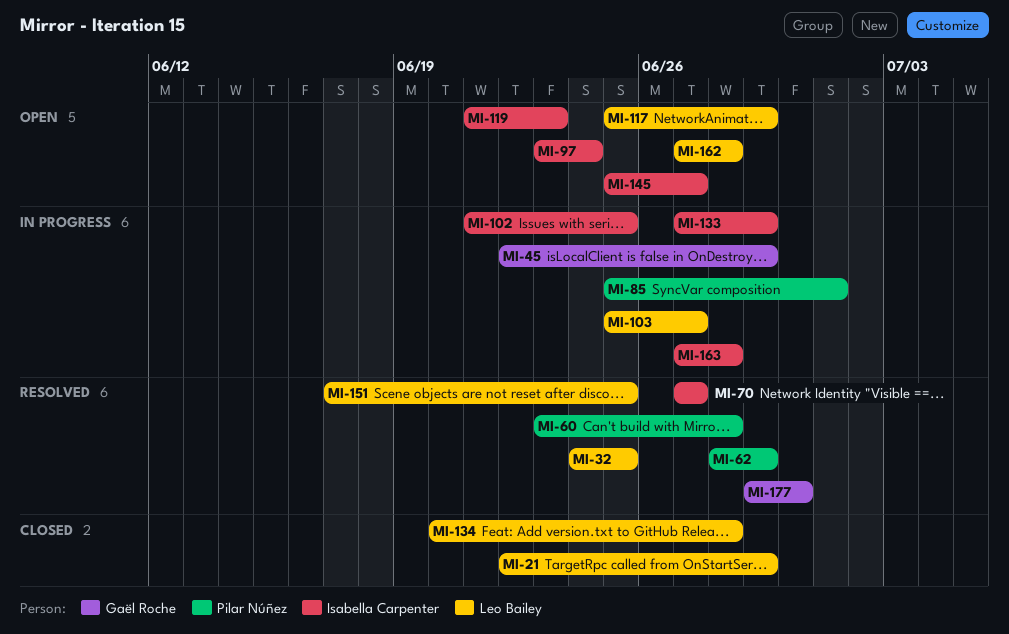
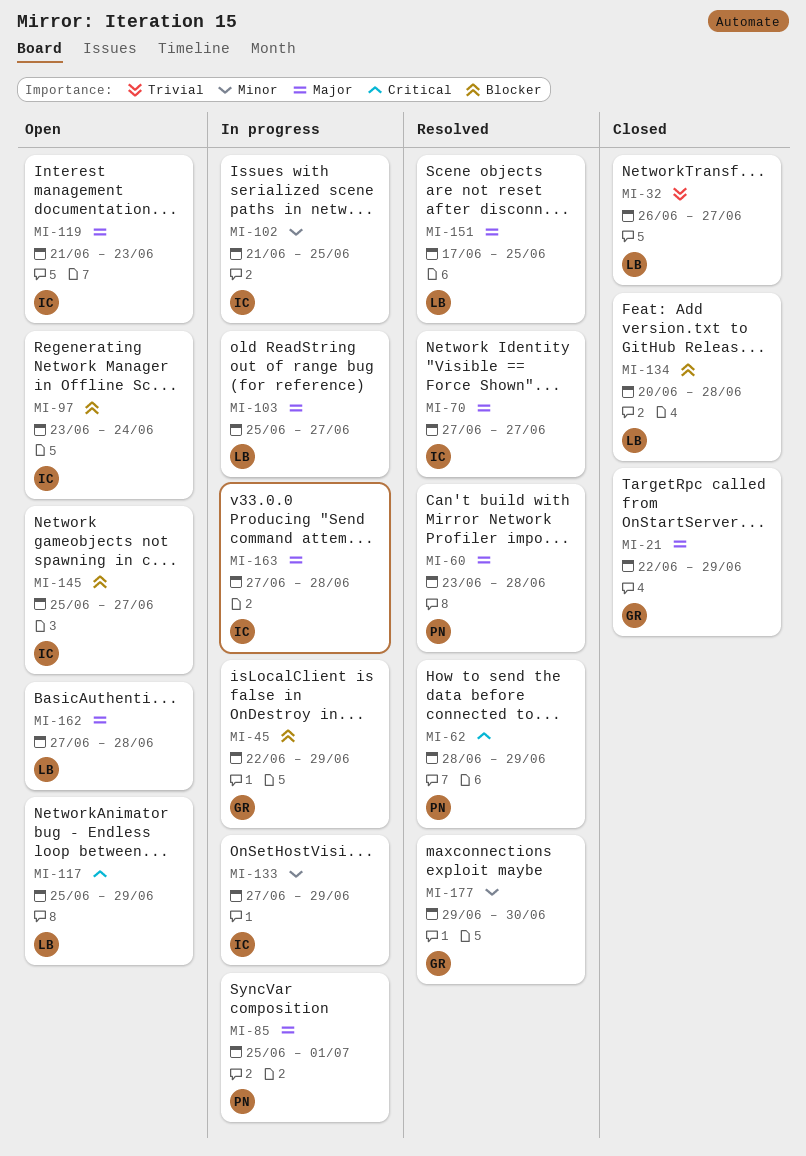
MI-21, owner: Leo Bailey -> Gaël Roche
MI-32, status: Resolved -> Closed
MI-32, start: Jun 24 -> Jun 26
MI-32, due: Jun 25 -> Jun 27

